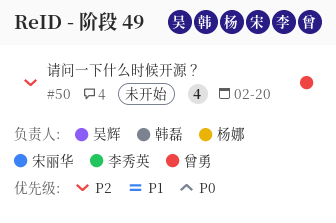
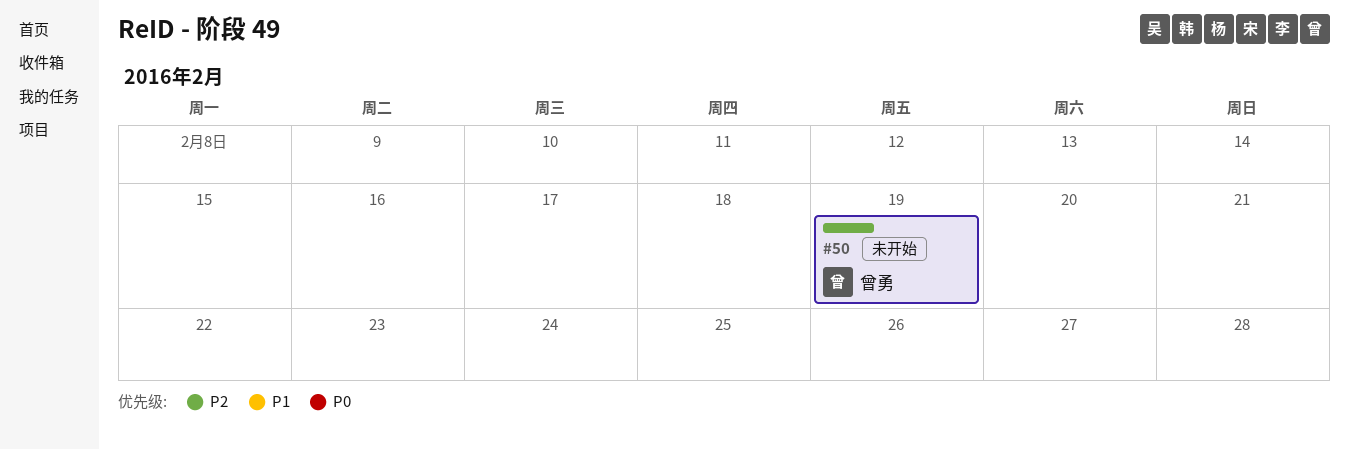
#50, due: Feb 20 -> Feb 19

